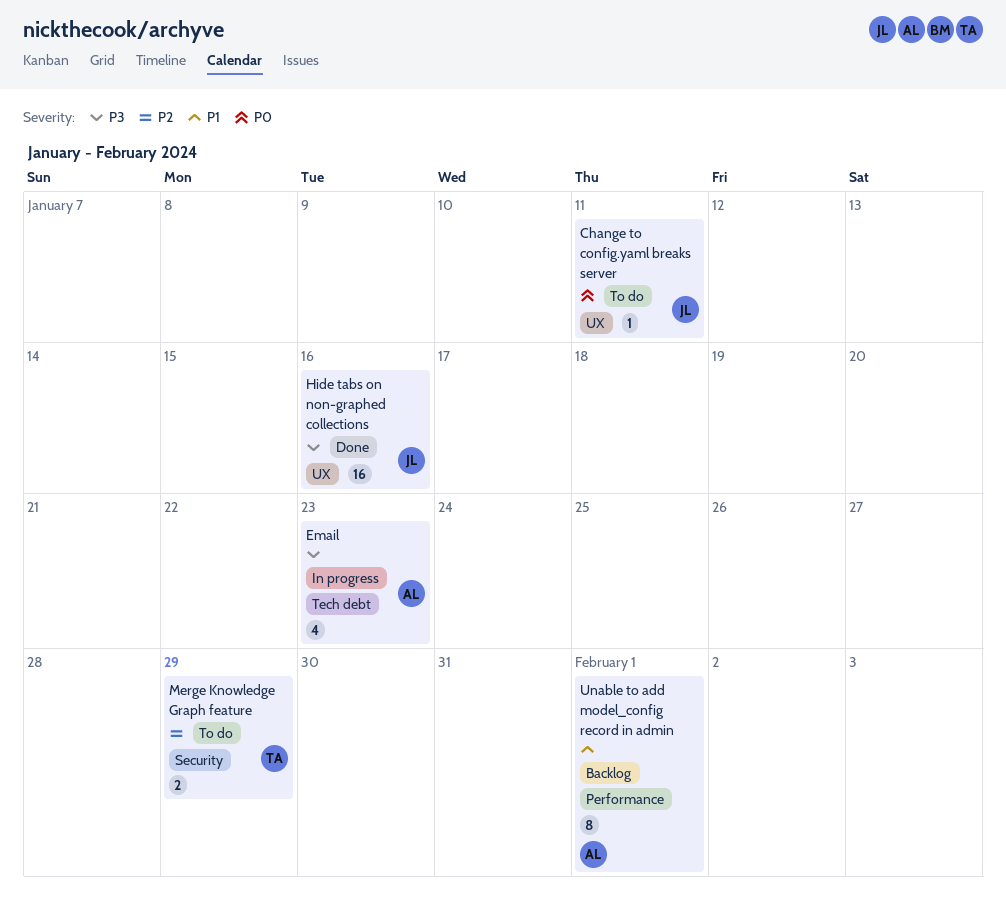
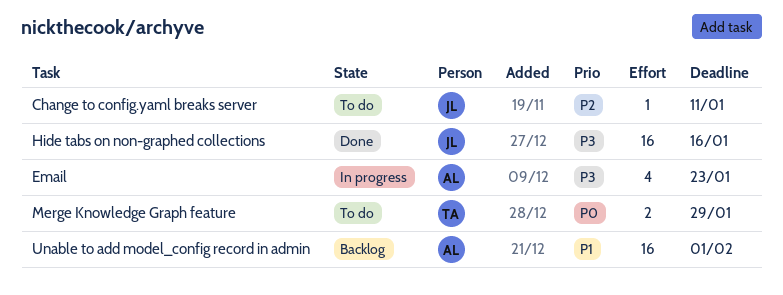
Change to config.yaml breaks server, priority: P0 -> P2
Merge Knowledge Graph feature, priority: P2 -> P0
Unable to add model_config record in admin, estimate: 8 -> 16

